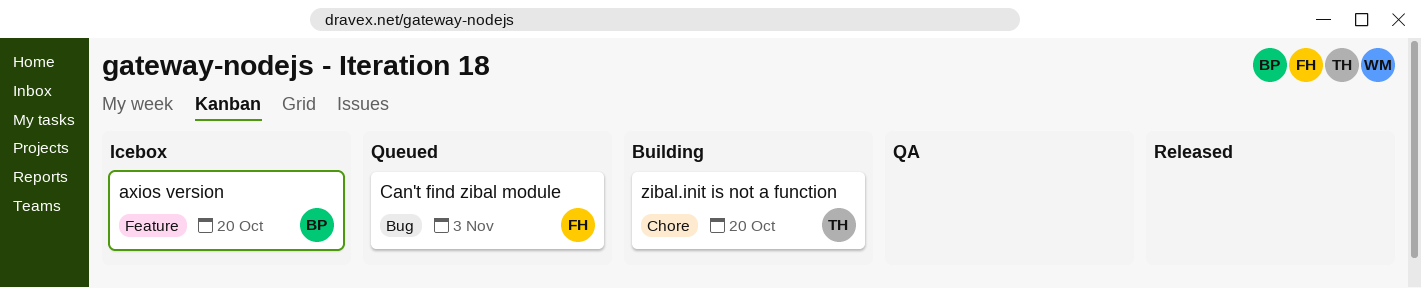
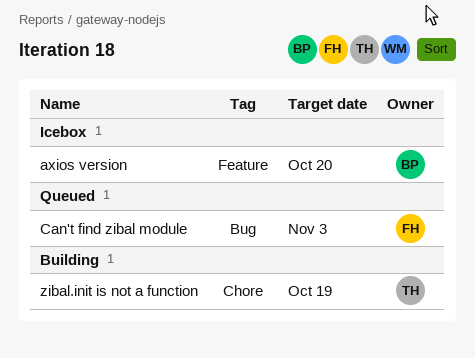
zibal.init is not a function, due: Oct 20 -> Oct 19

